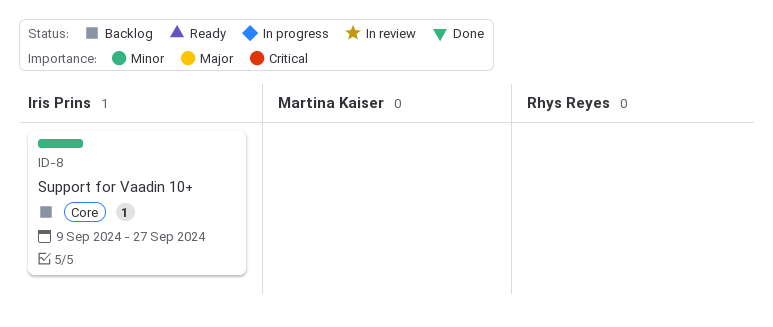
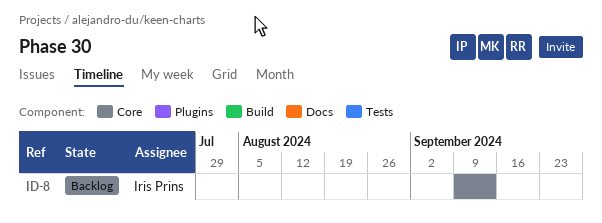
ID-8, due: Sep 27 -> Sep 13

